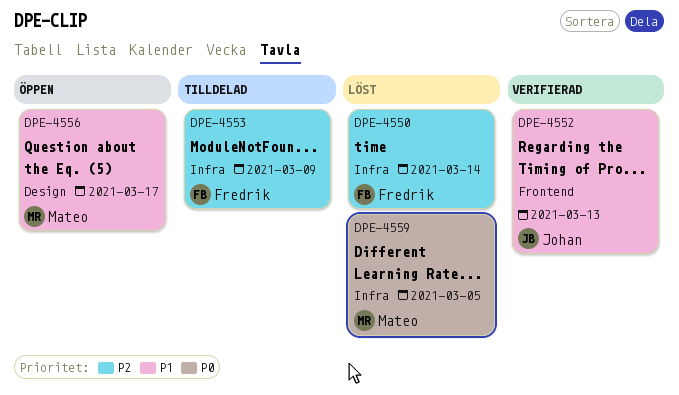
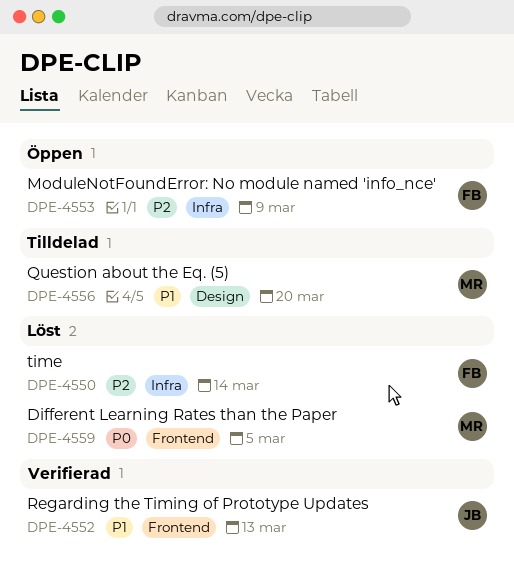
DPE-4553, status: Tilldelad -> Öppen
DPE-4556, status: Öppen -> Tilldelad
DPE-4556, due: Mar 17 -> Mar 20
DPE-4559, label: Infra -> Frontend

